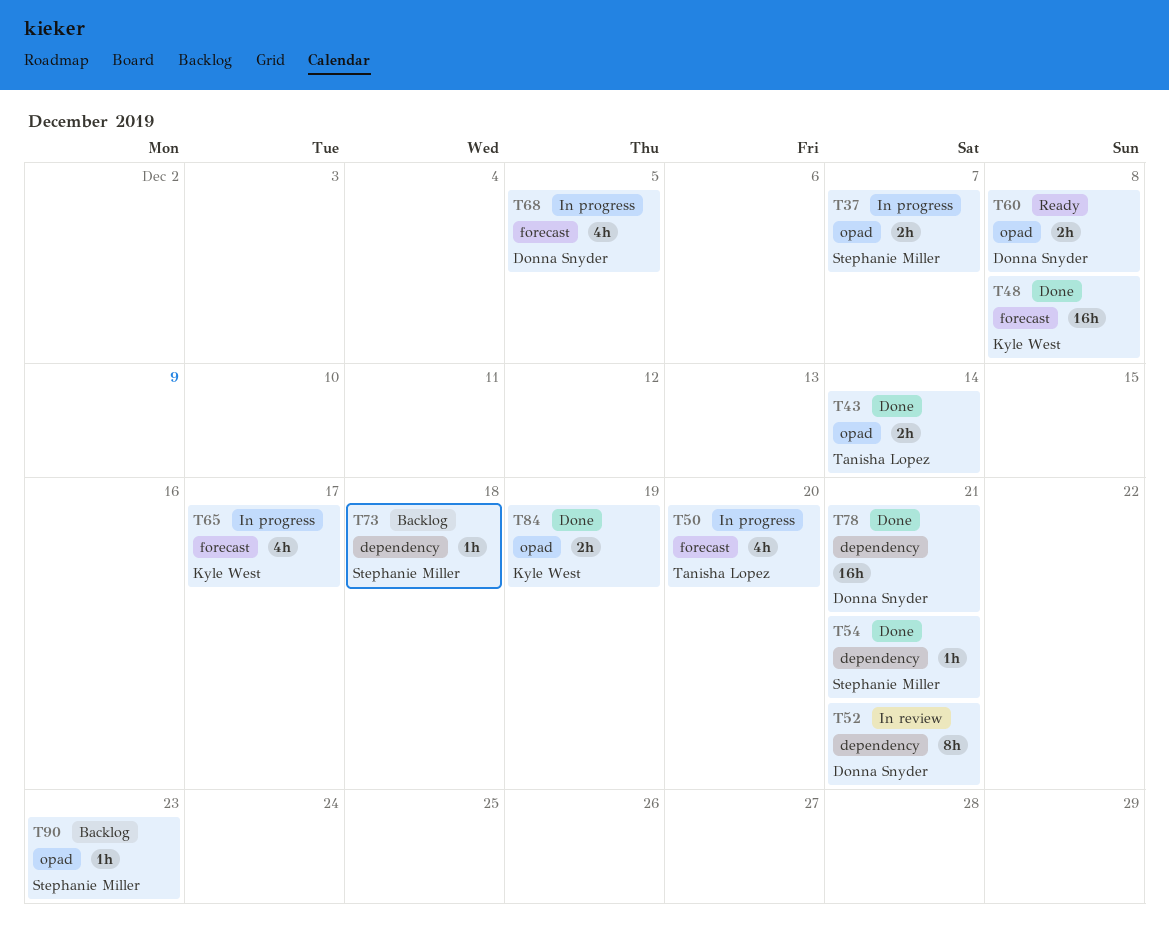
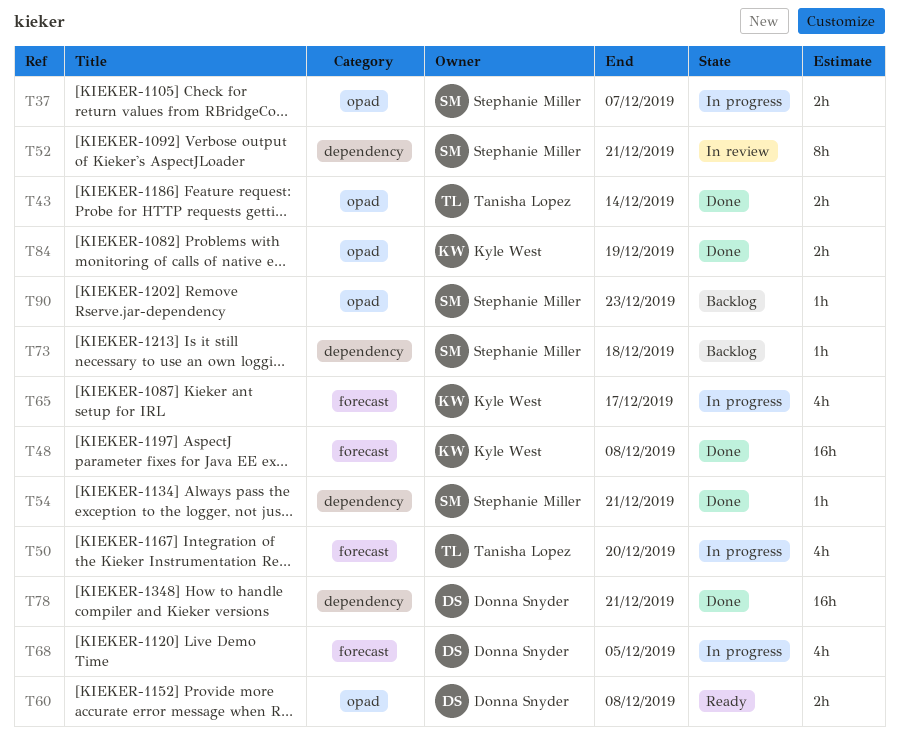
T52, owner: Donna Snyder -> Stephanie Miller

